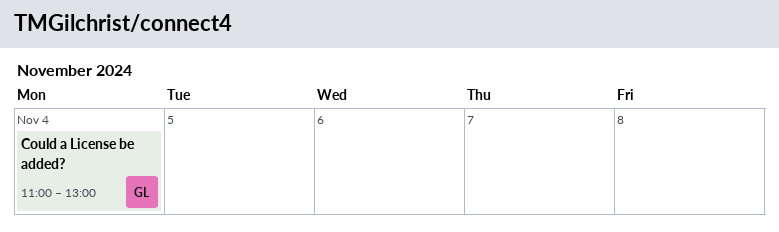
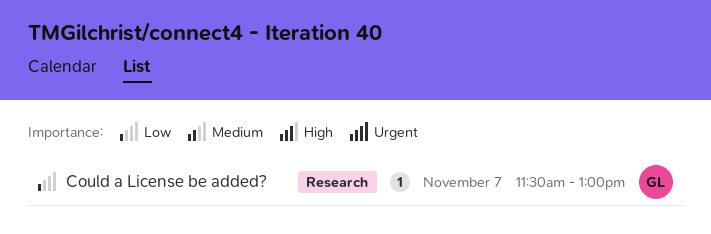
Could a License be added?, day: Nov 4 -> Nov 7
Could a License be added?, begins: 11:00 -> 11:30

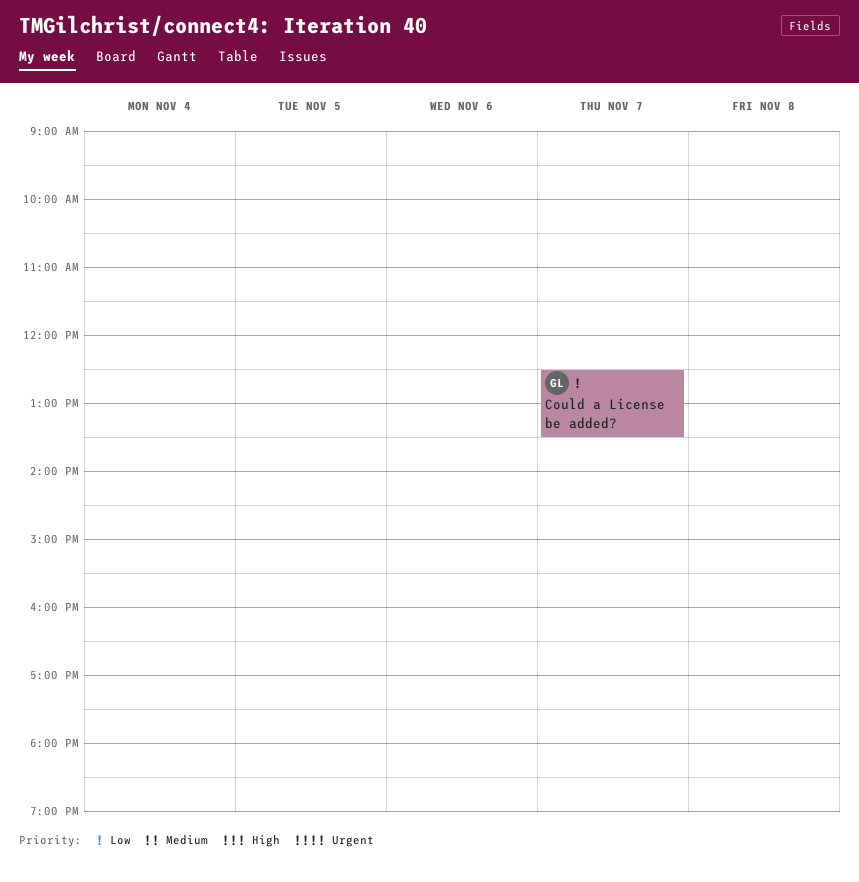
Could a License be added?, begins: 11:30 -> 12:30
Could a License be added?, ends: 13:00 -> 13:30

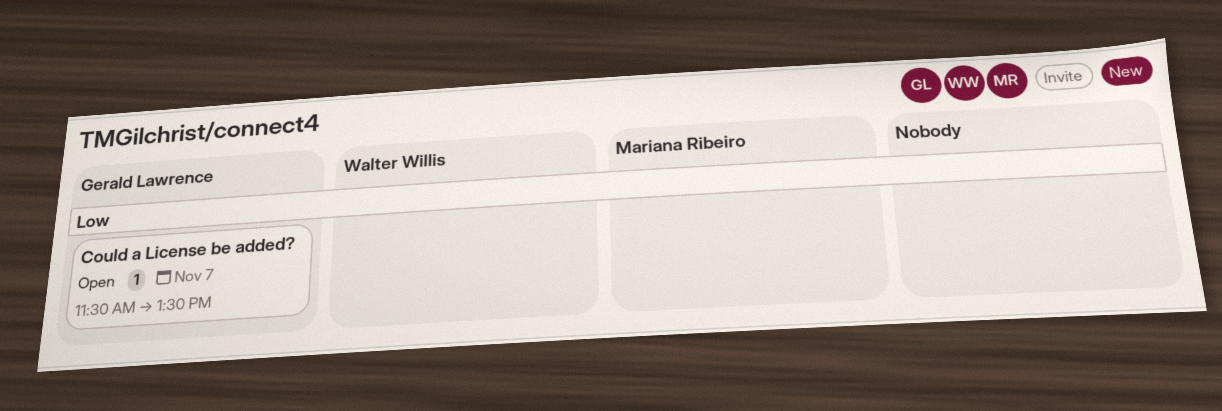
Could a License be added?, begins: 12:30 -> 11:30

